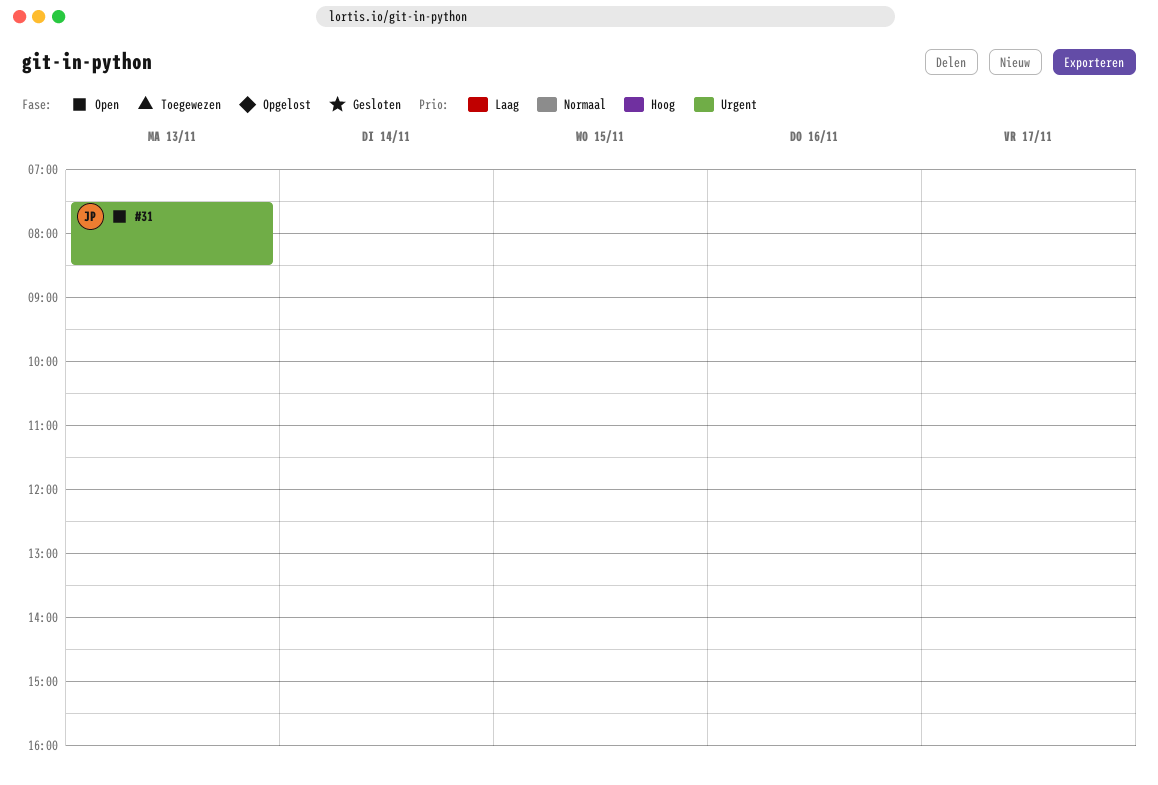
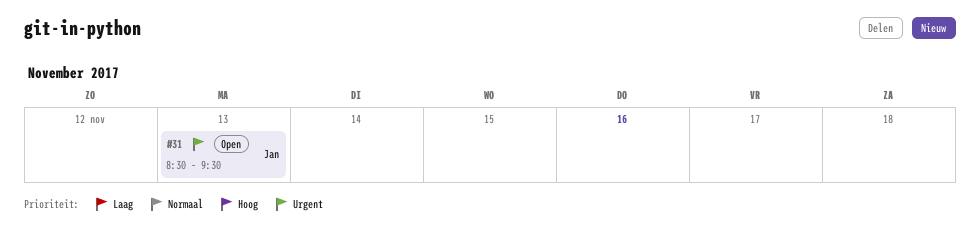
#31, begins: 07:30 -> 08:30
#31, ends: 08:30 -> 09:30

